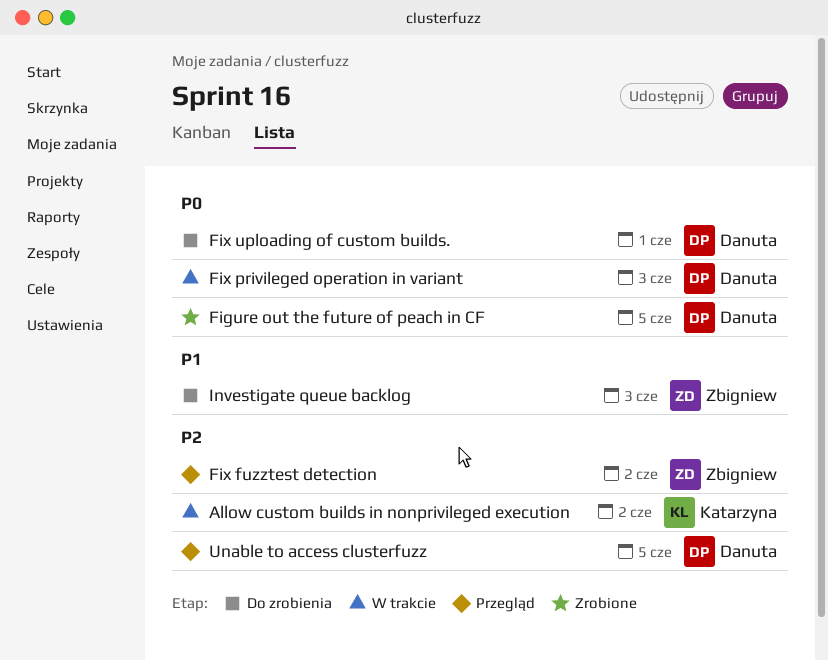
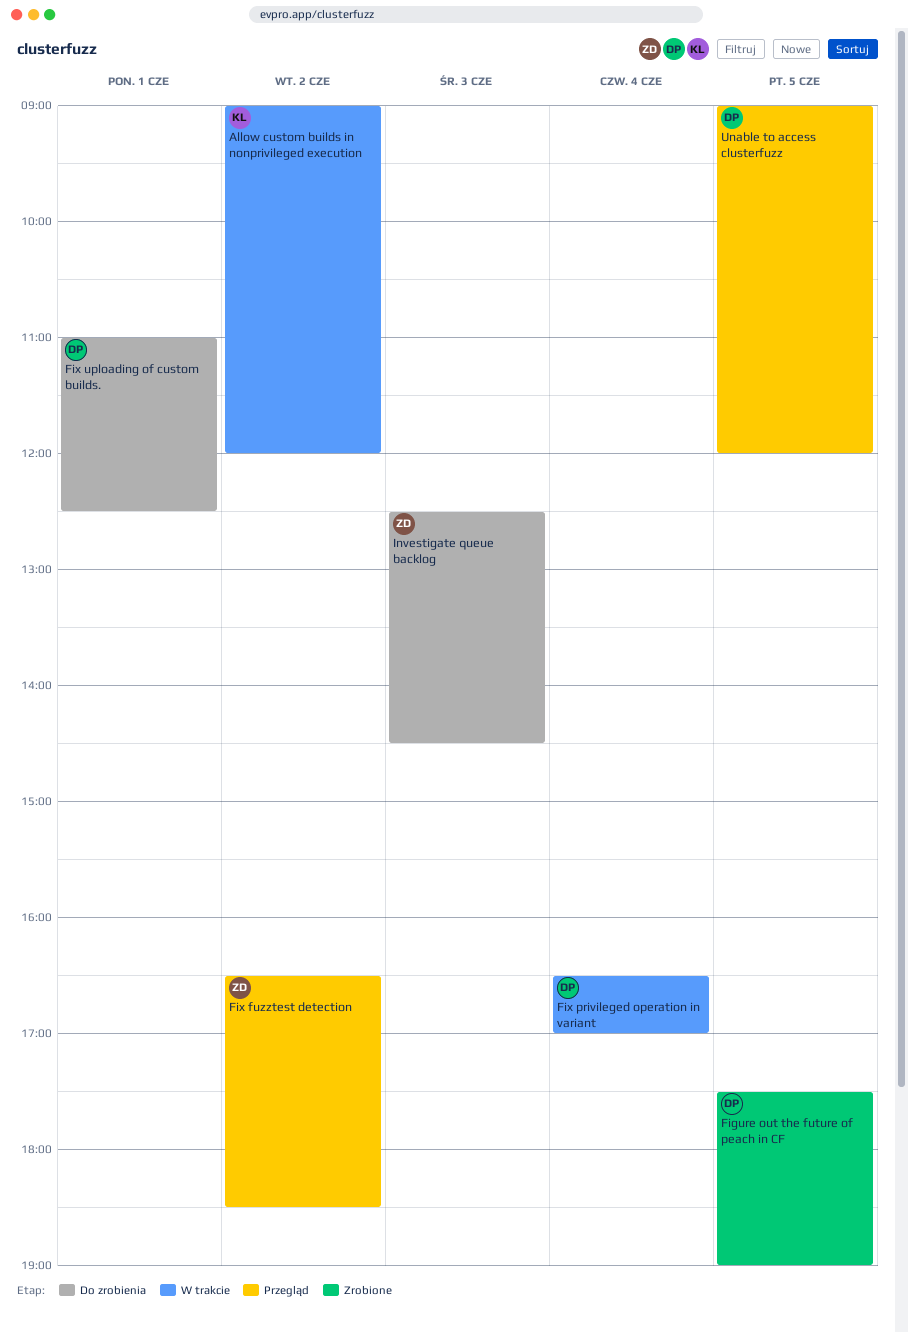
Fix privileged operation in variant, day: Jun 3 -> Jun 4

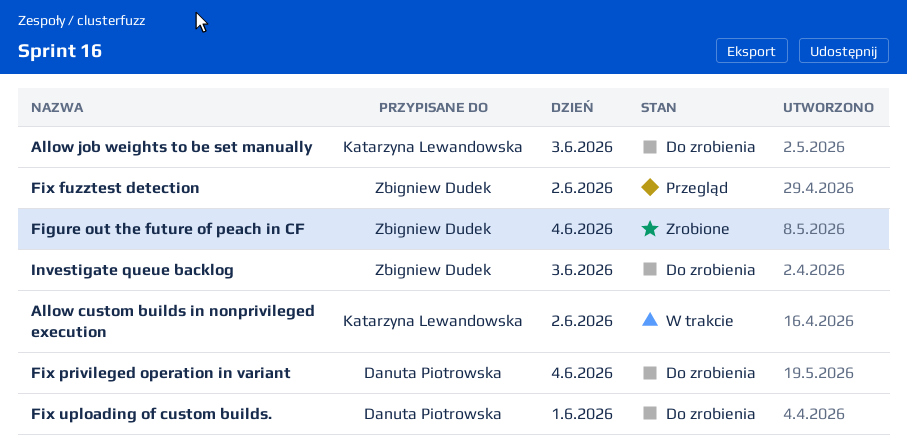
Allow job weights to be set manually: none -> present
Figure out the future of peach in CF, owner: Danuta Piotrowska -> Zbigniew Dudek
Figure out the future of peach in CF, day: Jun 5 -> Jun 4
Fix privileged operation in variant, status: W trakcie -> Do zrobienia
Unable to access clusterfuzz: present -> none

